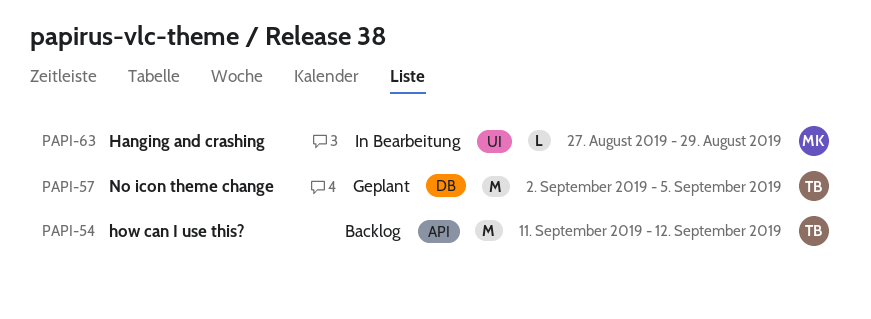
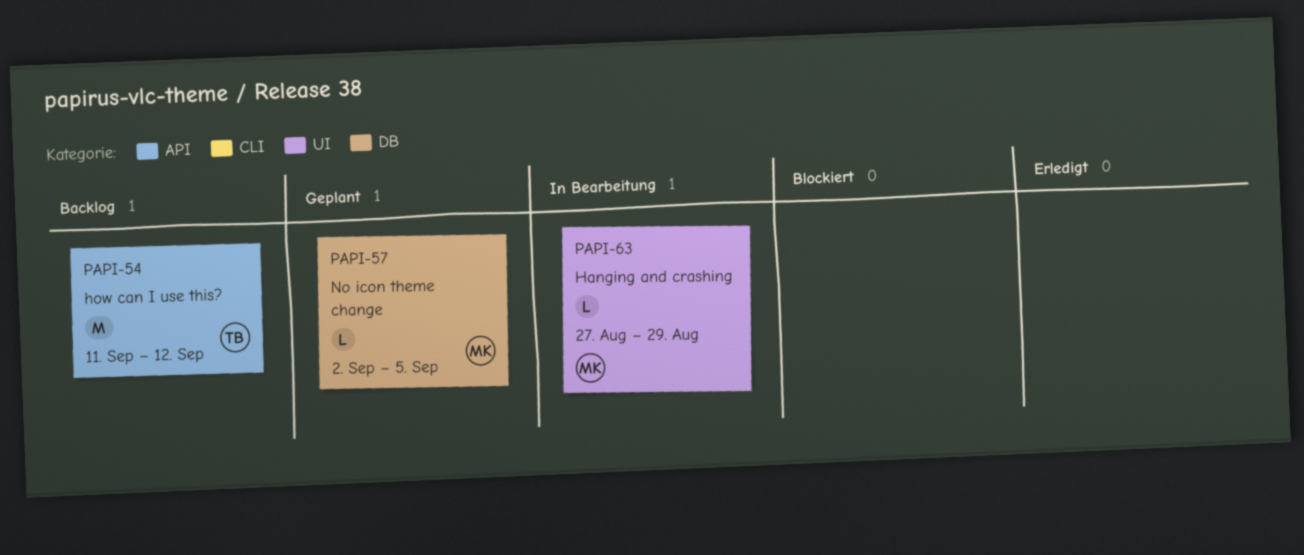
PAPI-57, owner: TB -> MK
PAPI-57, estimate: M -> L

